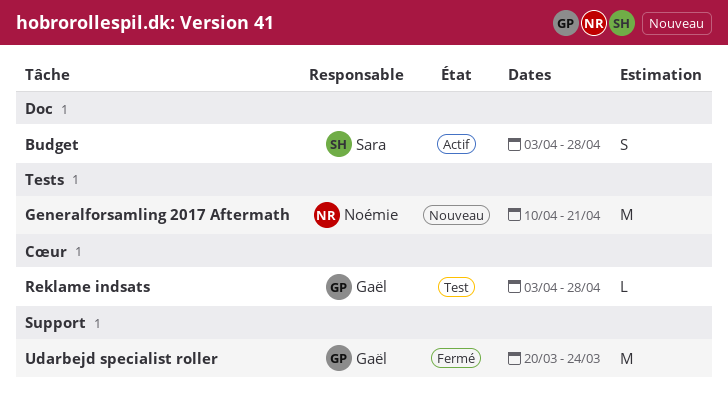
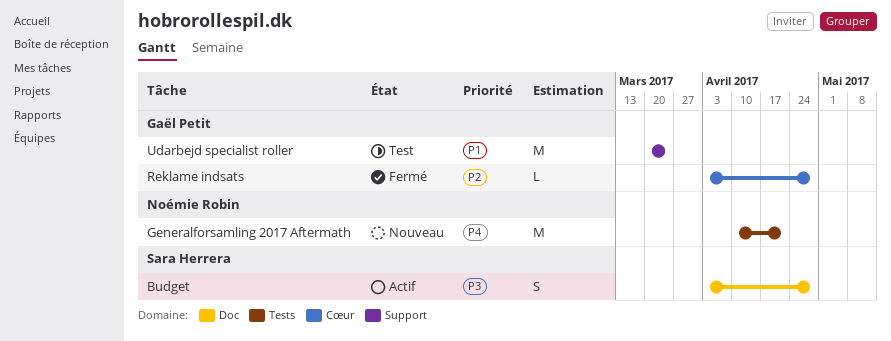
Reklame indsats, status: Test -> Fermé
Udarbejd specialist roller, status: Fermé -> Test

